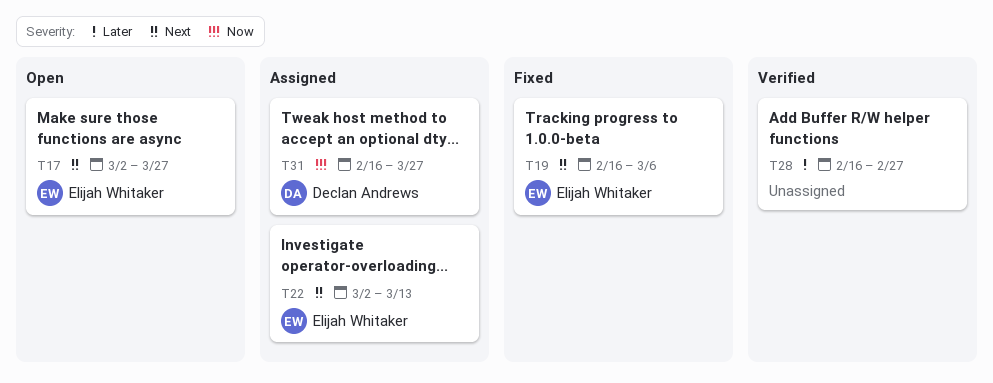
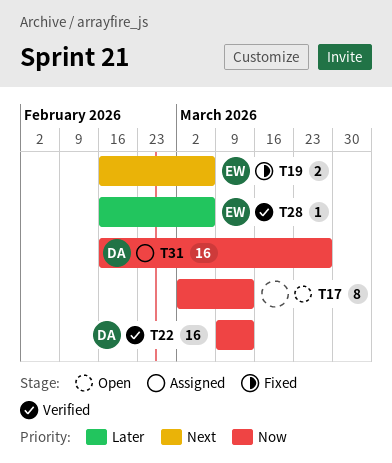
T17, owner: Elijah Whitaker -> none
T17, priority: Next -> Now
T17, due: Mar 27 -> Mar 13
T22, status: Assigned -> Verified
T22, owner: Elijah Whitaker -> Declan Andrews
T22, priority: Next -> Now
T22, start: Mar 2 -> Mar 9
T28, owner: none -> Elijah Whitaker
T28, due: Feb 27 -> Mar 6

